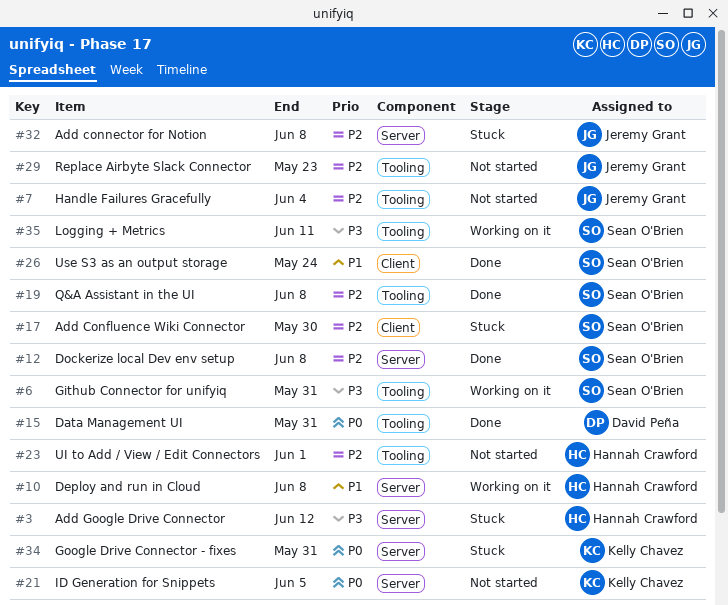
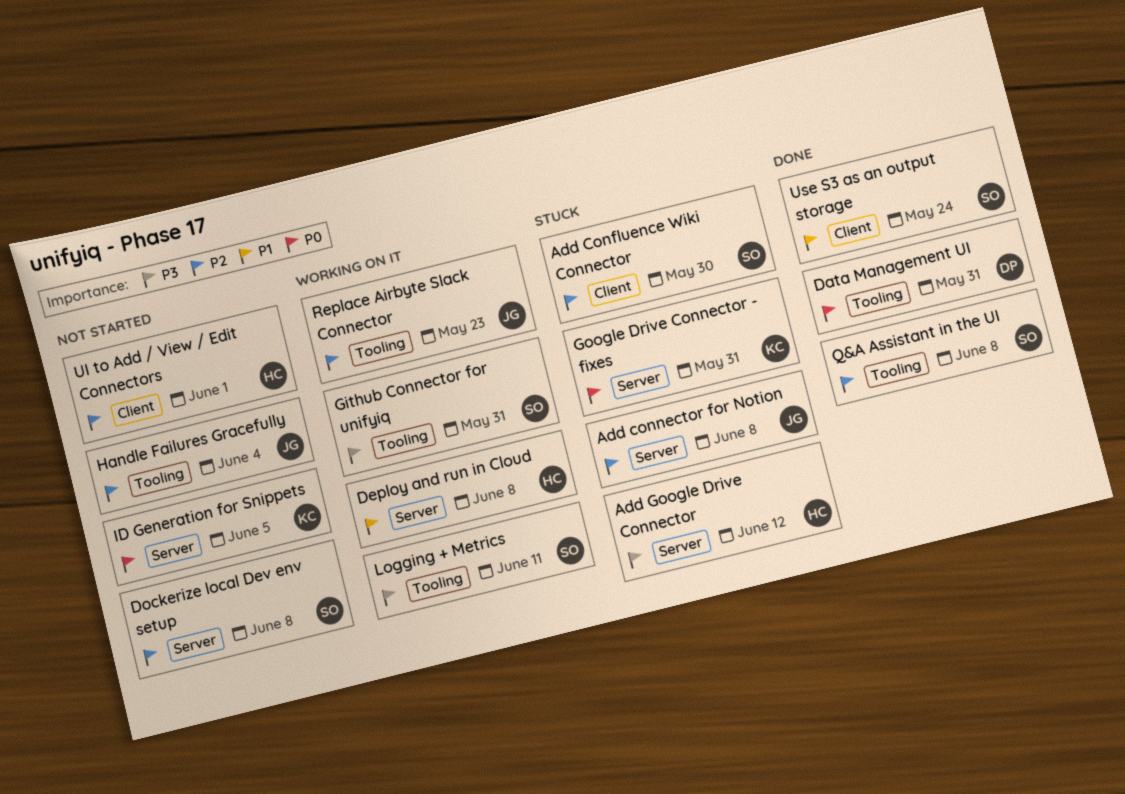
Dockerize local Dev env setup, status: Done -> Not started
Replace Airbyte Slack Connector, status: Not started -> Working on it
UI to Add / View / Edit Connectors, label: Tooling -> Client

